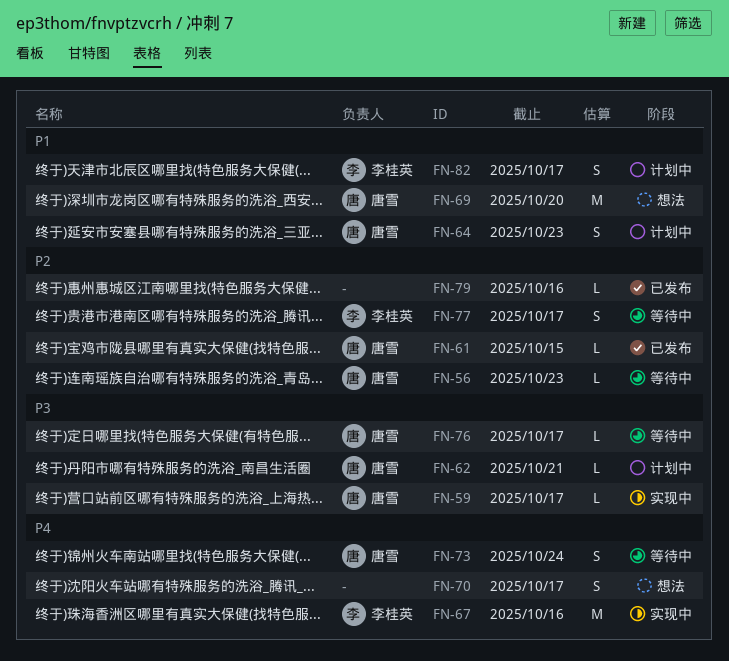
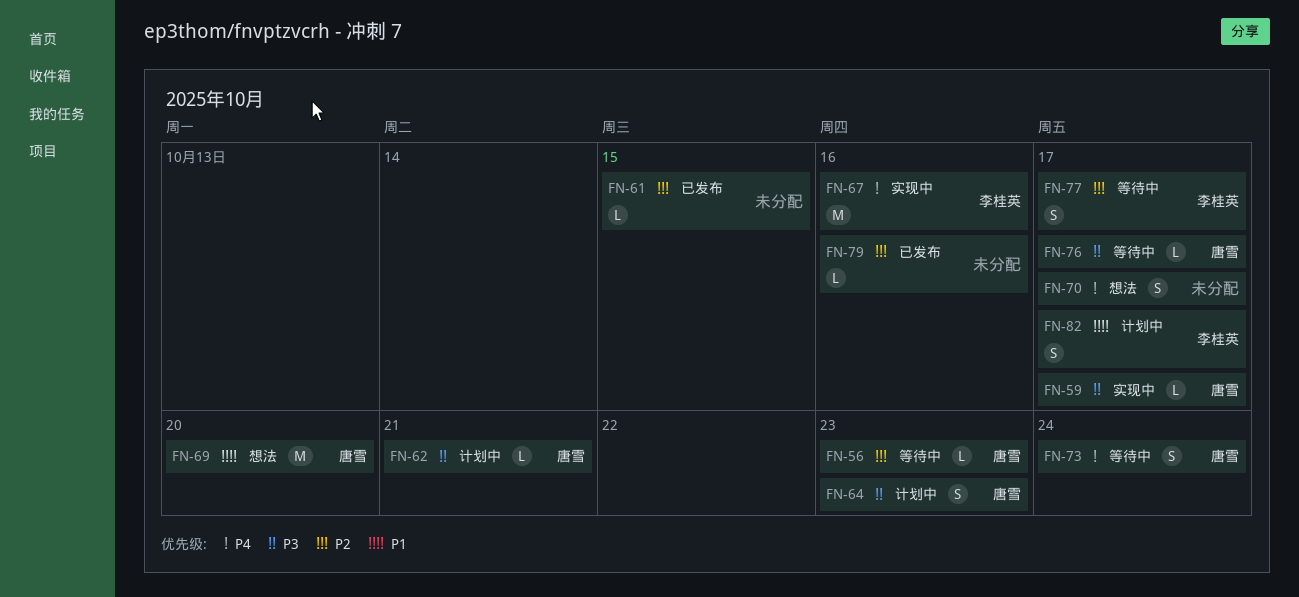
FN-61, owner: 唐雪 -> none
FN-64, priority: P1 -> P3

